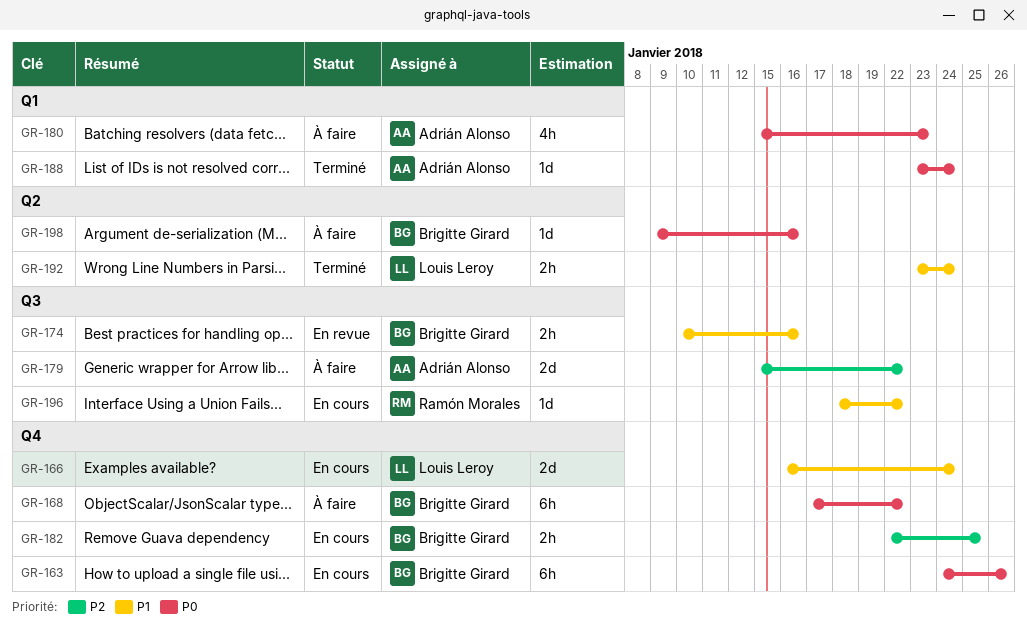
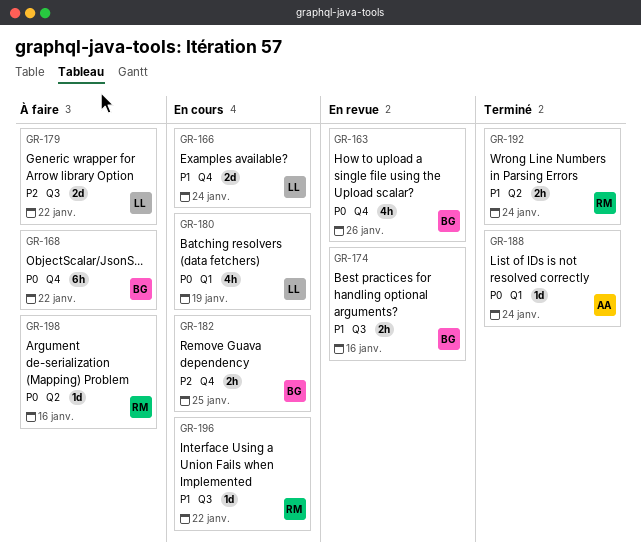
GR-163, status: En cours -> En revue
GR-163, estimate: 6h -> 4h
GR-179, owner: Adrián Alonso -> Louis Leroy
GR-180, status: À faire -> En cours
GR-180, owner: Adrián Alonso -> Louis Leroy
GR-180, due: Jan 23 -> Jan 19
GR-192, owner: Louis Leroy -> Ramón Morales
GR-198, owner: Brigitte Girard -> Ramón Morales

